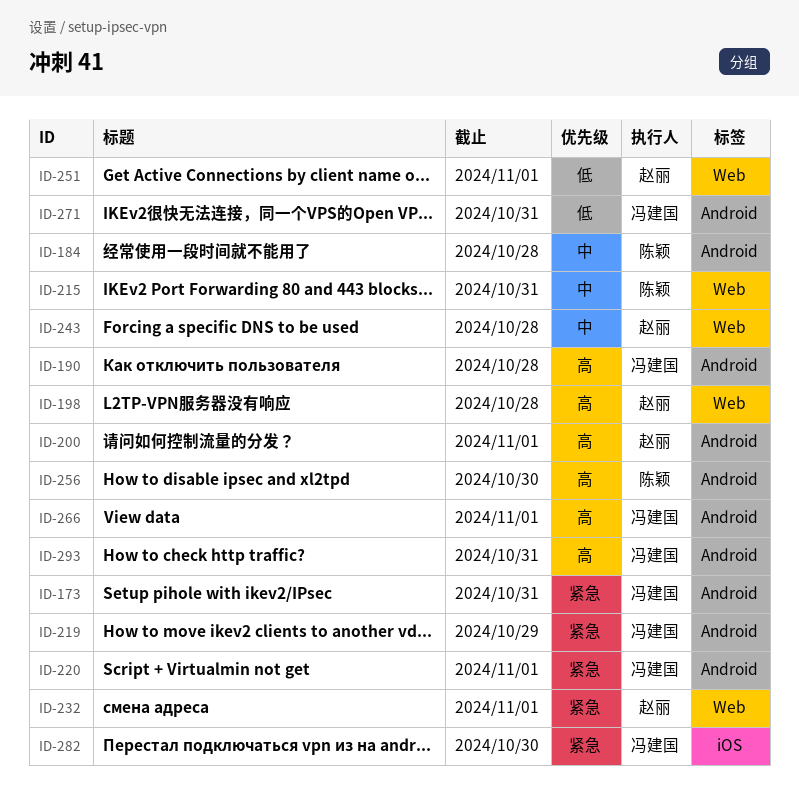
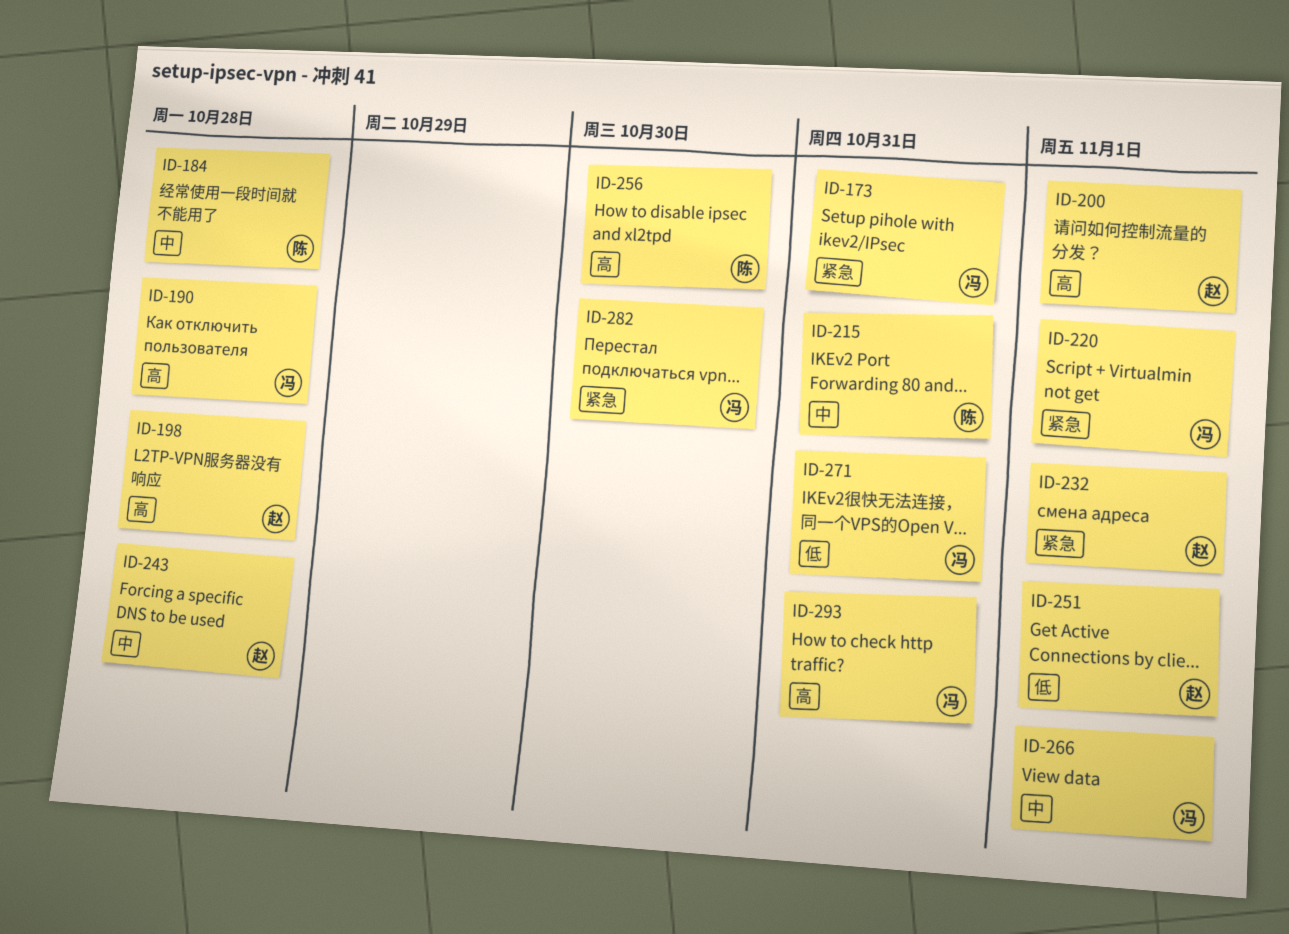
ID-219: present -> none
ID-266, priority: 高 -> 中

